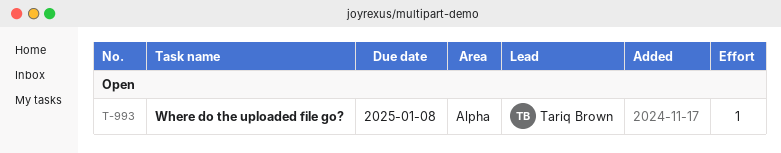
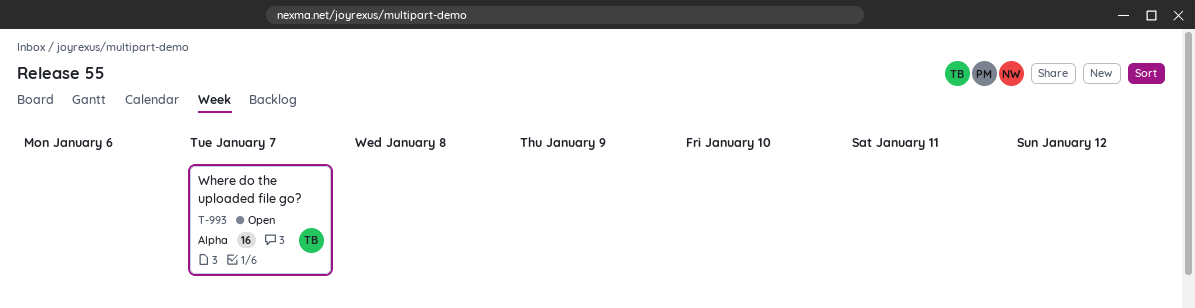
T-993, estimate: 1 -> 16
T-993, due: Jan 8 -> Jan 7

